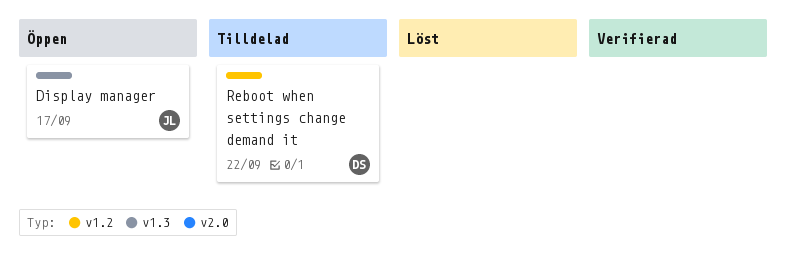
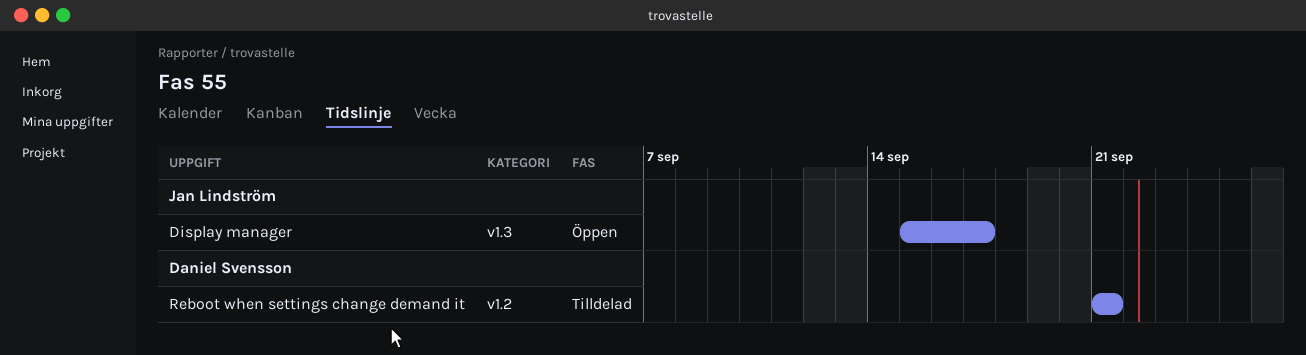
Reboot when settings change demand it, due: Sep 22 -> Sep 21

